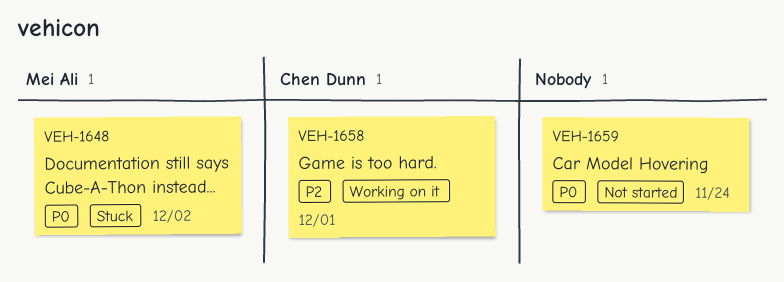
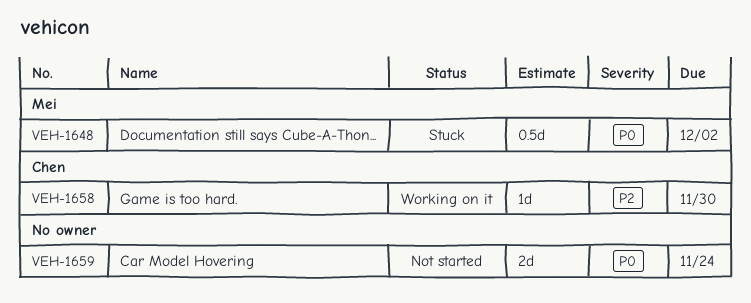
VEH-1658, due: Dec 1 -> Nov 30

